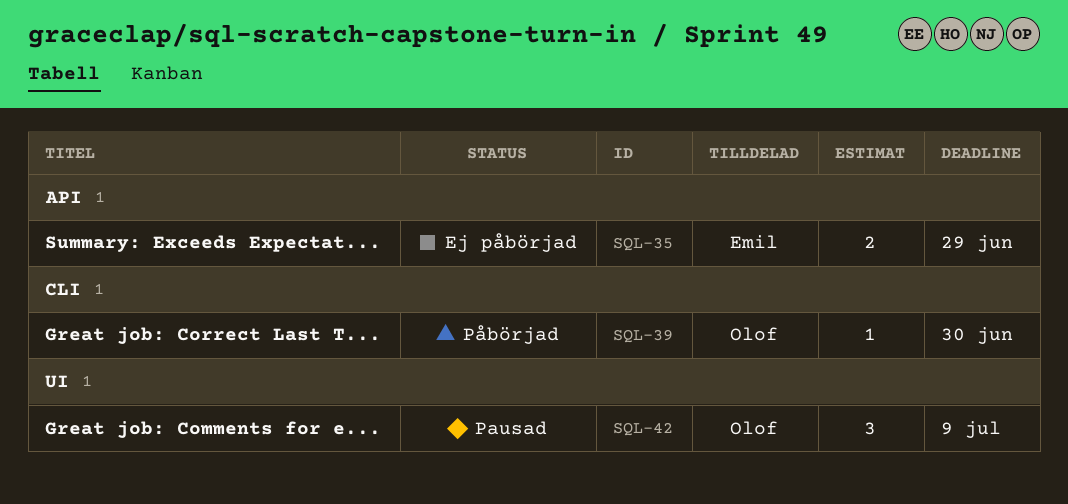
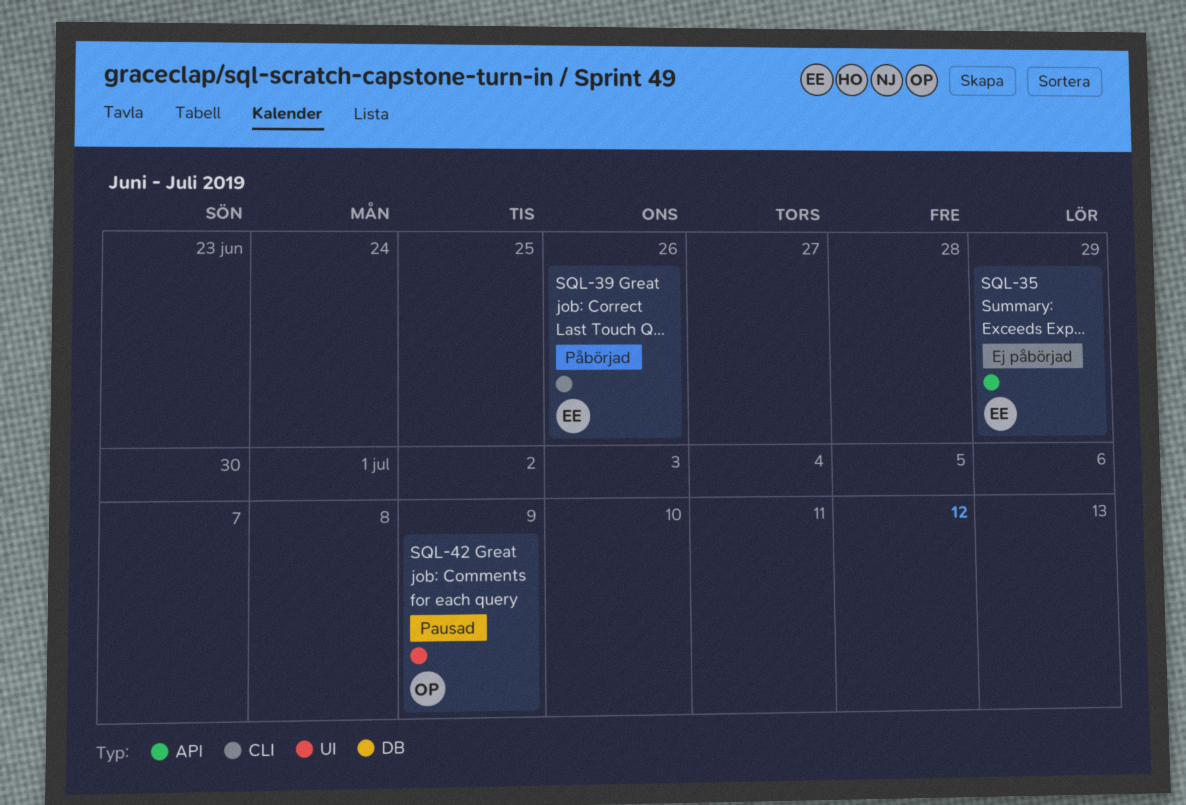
SQL-39, owner: Olof -> Emil
SQL-39, due: Jun 30 -> Jun 26

